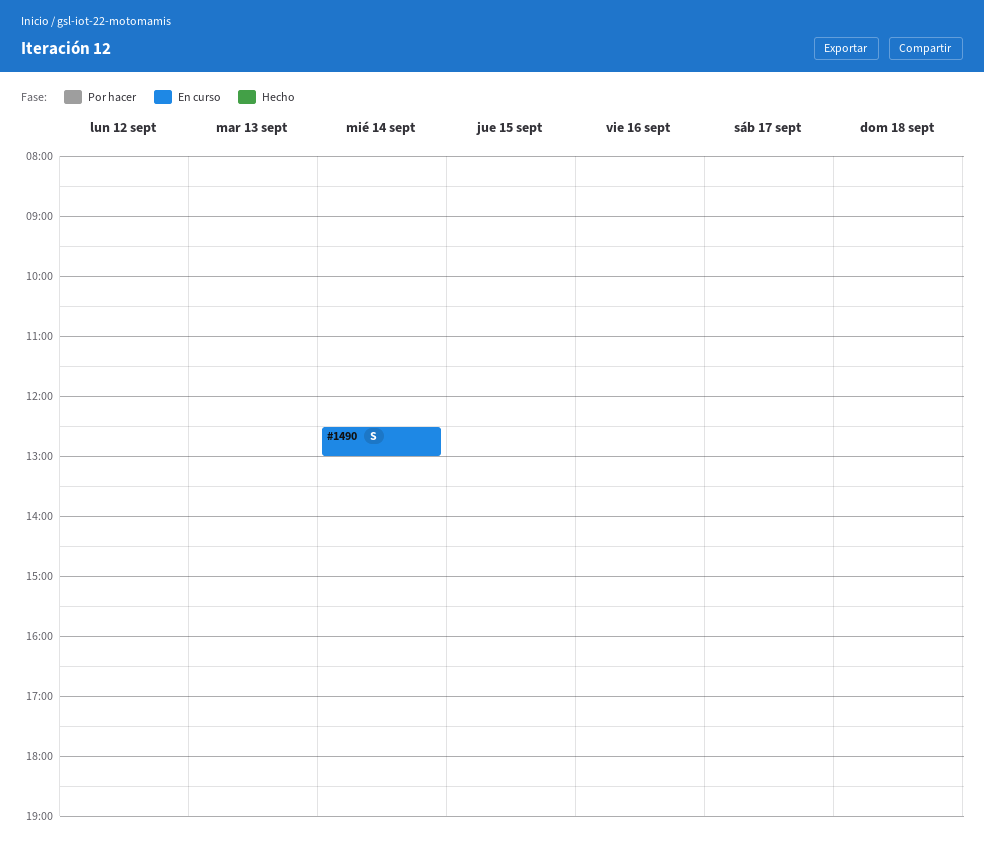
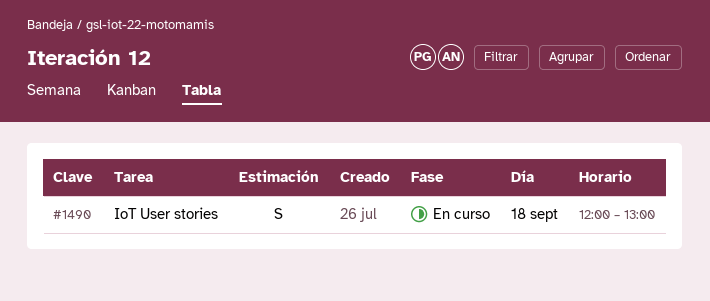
#1490, day: Sep 14 -> Sep 18
#1490, begins: 12:30 -> 12:00

